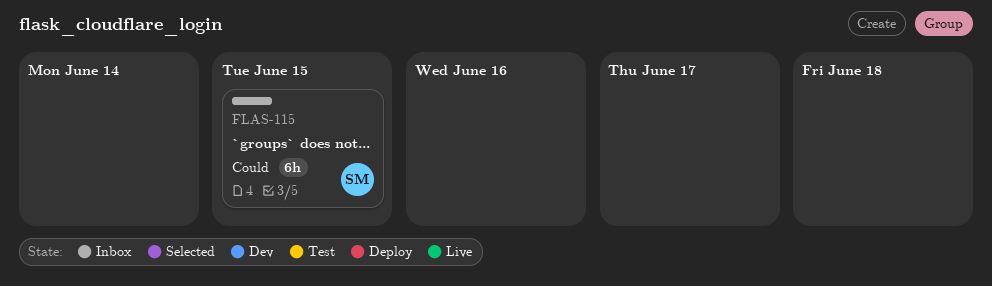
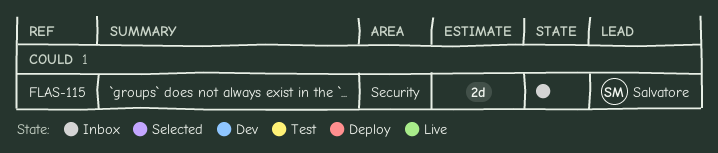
FLAS-115, estimate: 6h -> 2d

